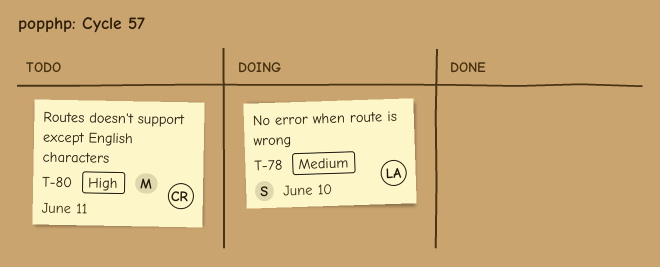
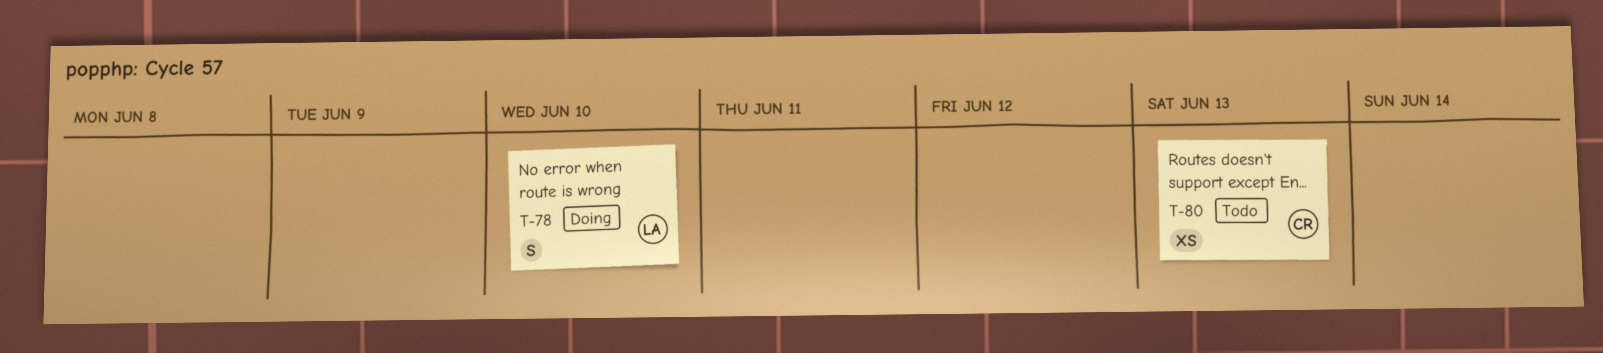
T-80, estimate: M -> XS
T-80, due: Jun 11 -> Jun 13

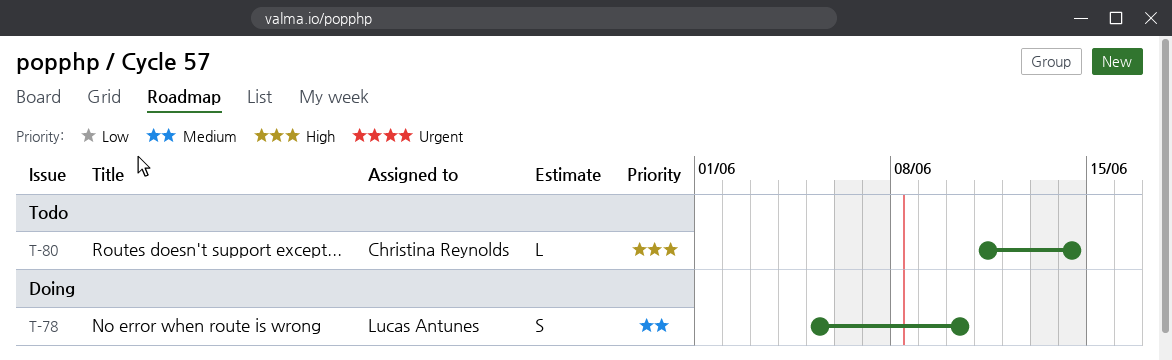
T-80, estimate: XS -> L
T-80, due: Jun 13 -> Jun 14

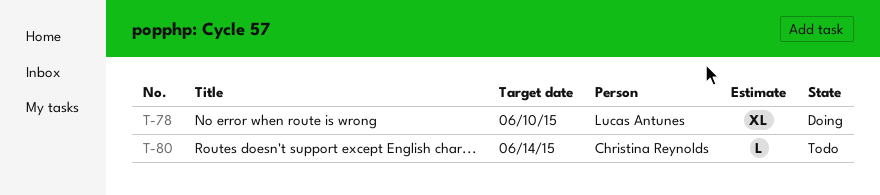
T-78, estimate: S -> XL

